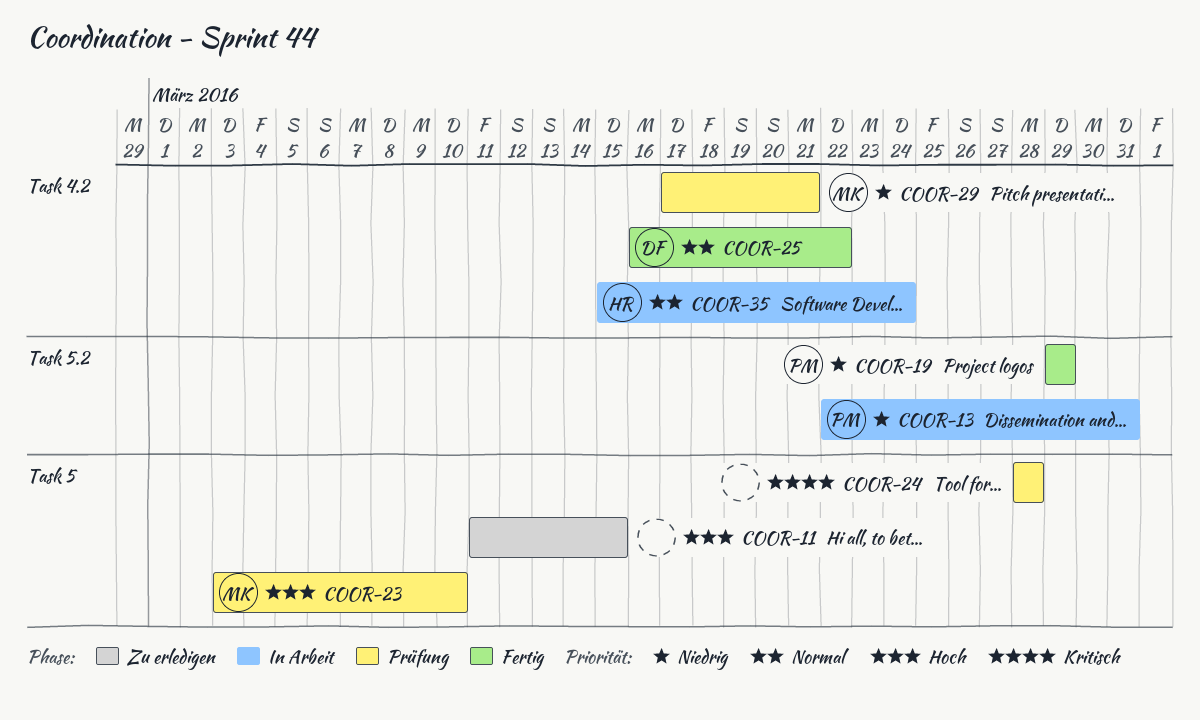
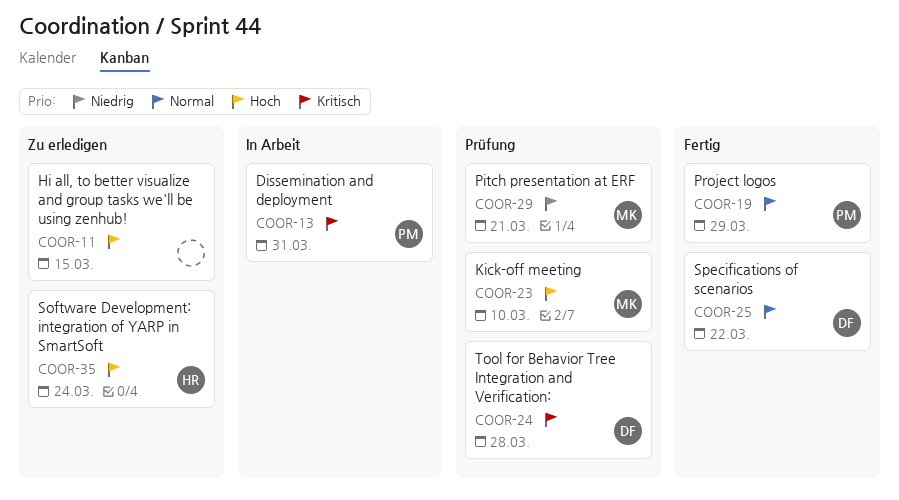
COOR-13, priority: Niedrig -> Kritisch
COOR-19, priority: Niedrig -> Normal
COOR-24, owner: none -> DF
COOR-35, status: In Arbeit -> Zu erledigen
COOR-35, priority: Normal -> Hoch

